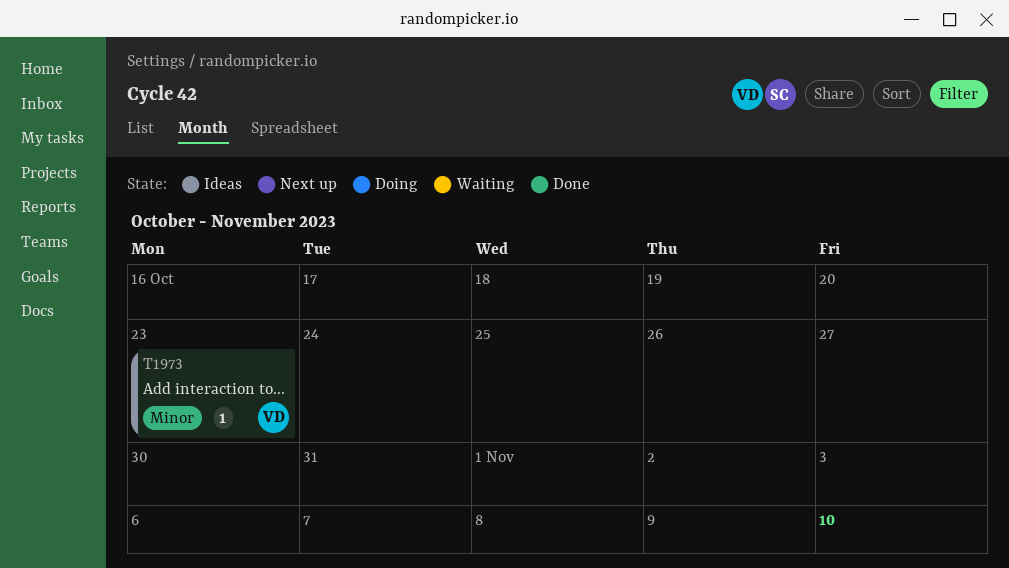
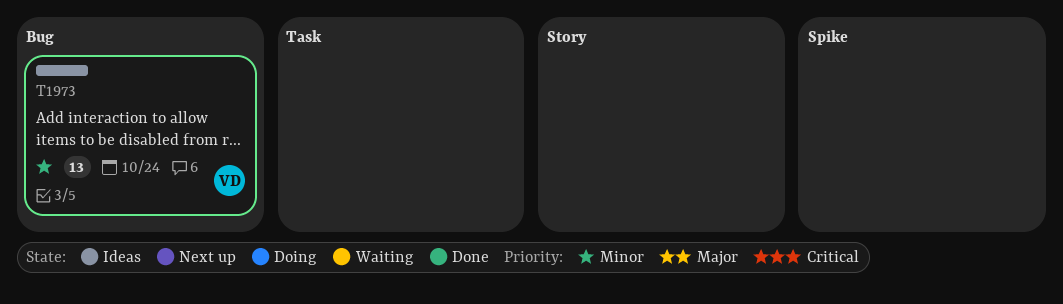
T1973, estimate: 1 -> 13
T1973, due: Oct 23 -> Oct 24

